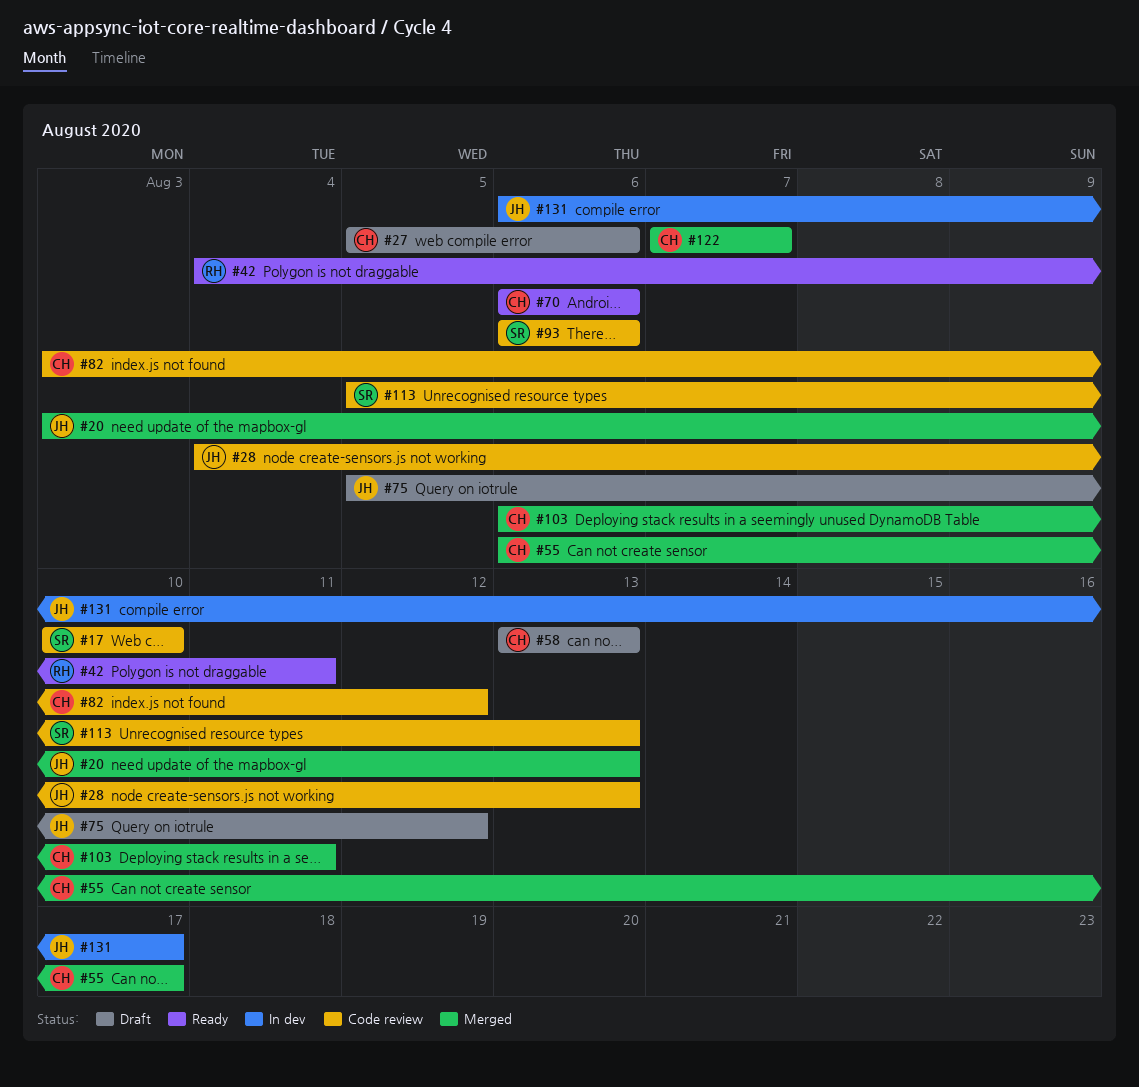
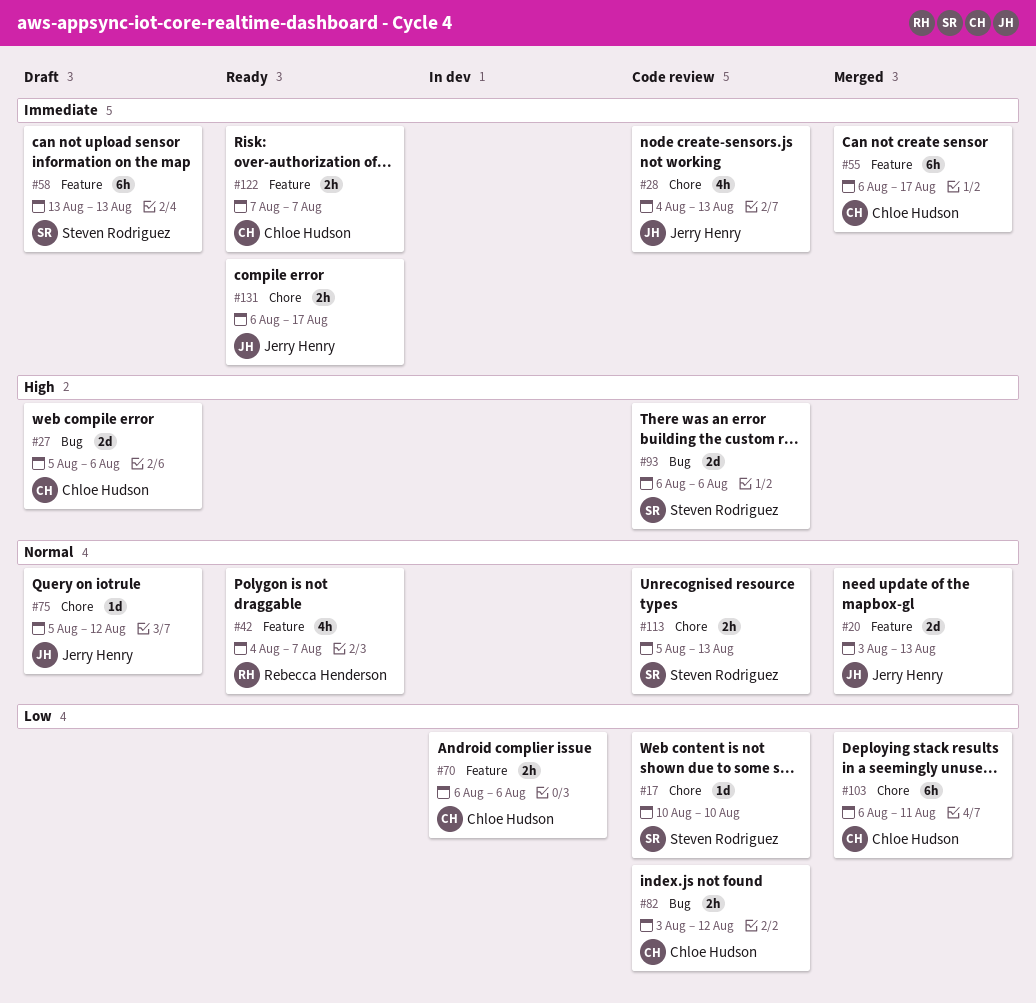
#42, due: Aug 11 -> Aug 7
#58, owner: Chloe Hudson -> Steven Rodriguez
#70, status: Ready -> In dev
#122, status: Merged -> Ready
#131, status: In dev -> Ready

